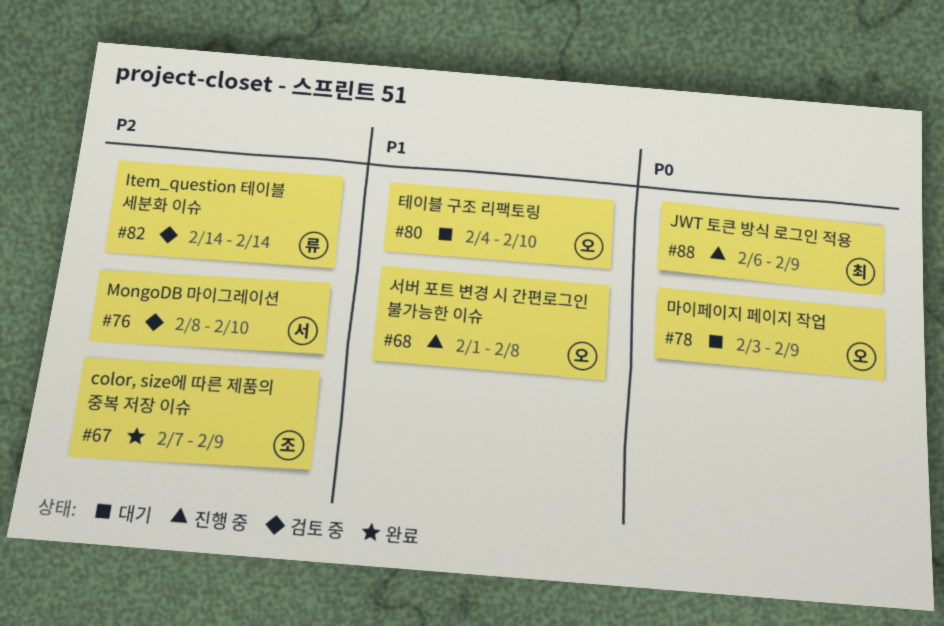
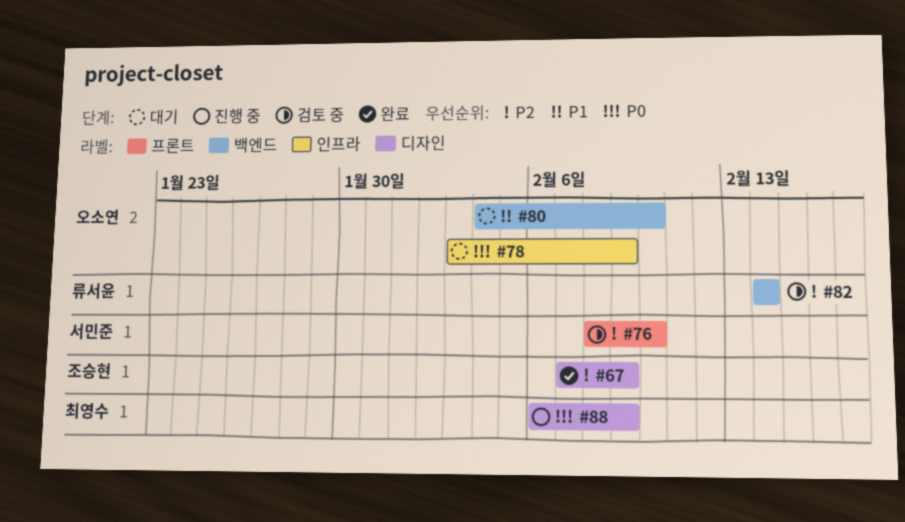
#68: present -> none

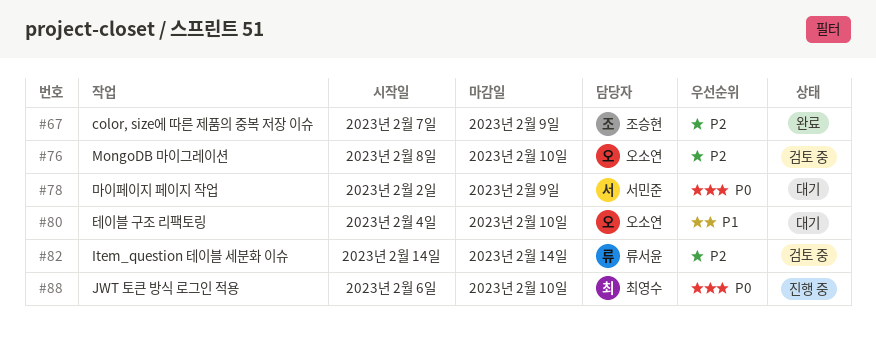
#76, owner: 서민준 -> 오소연
#78, owner: 오소연 -> 서민준
#78, start: Feb 3 -> Feb 2
#88, due: Feb 9 -> Feb 10

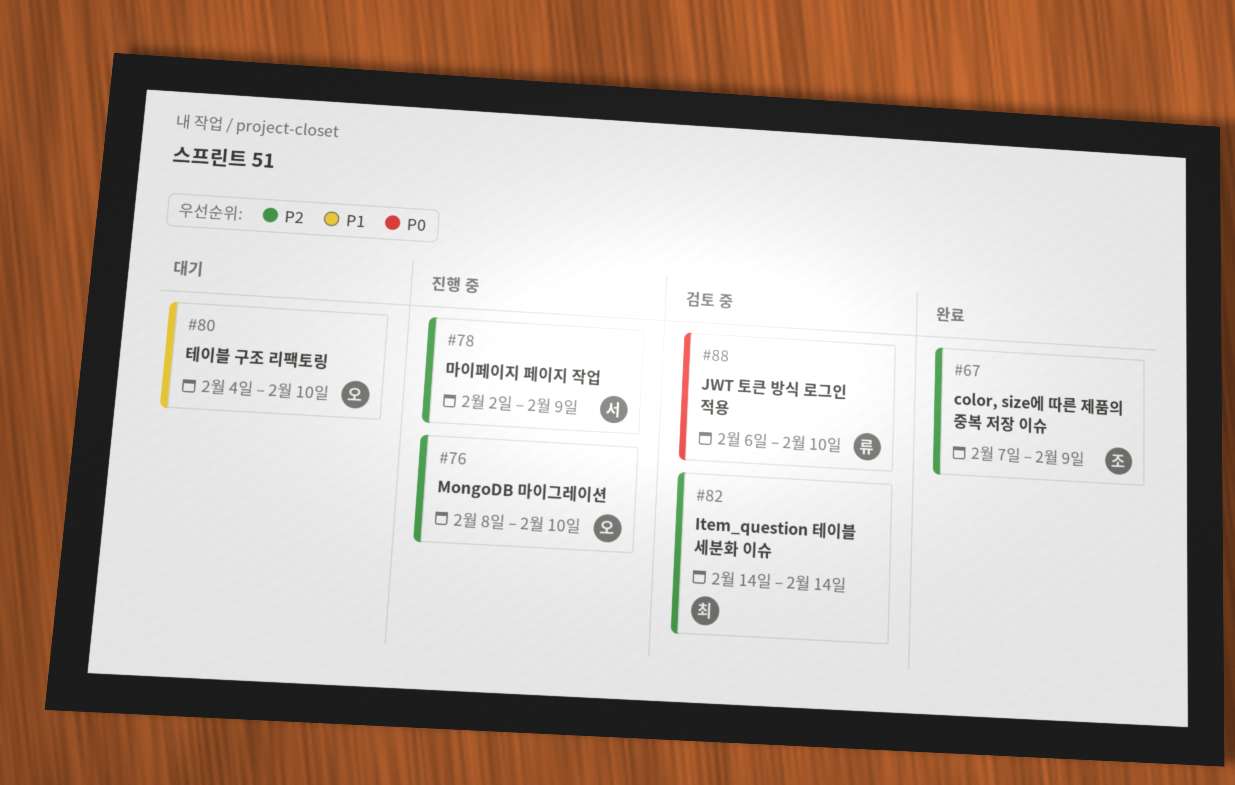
#76, status: 검토 중 -> 진행 중
#78, status: 대기 -> 진행 중
#78, priority: P0 -> P2
#82, owner: 류서윤 -> 최영수
#88, status: 진행 중 -> 검토 중
#88, owner: 최영수 -> 류서윤

